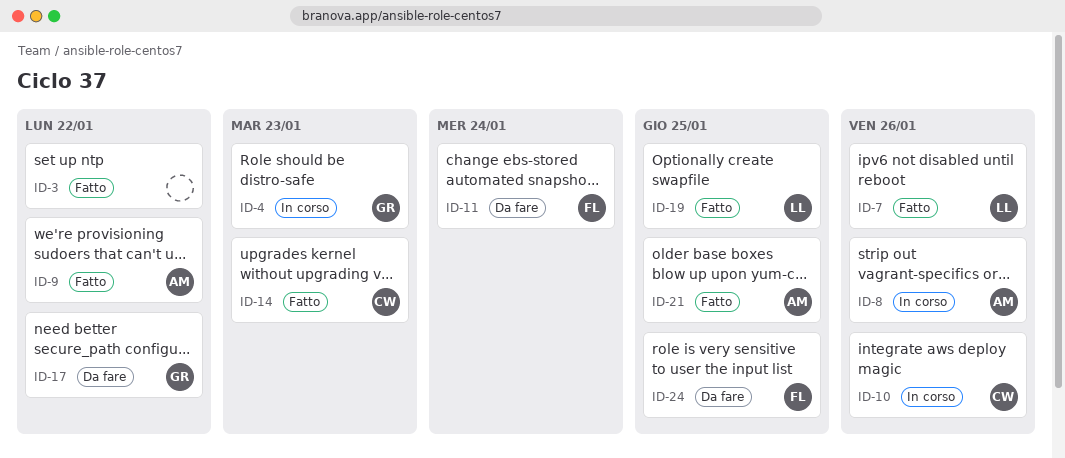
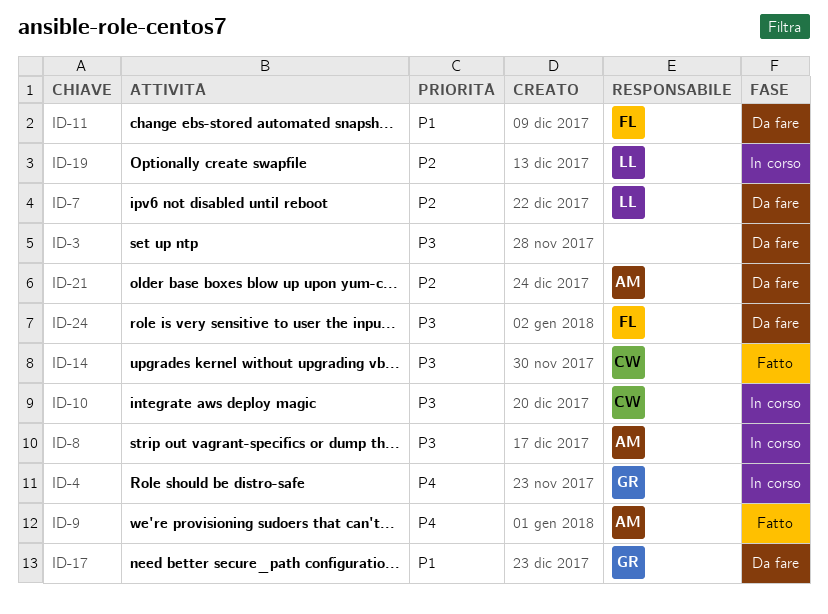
ID-3, status: Fatto -> Da fare
ID-7, status: Fatto -> Da fare
ID-19, status: Fatto -> In corso
ID-21, status: Fatto -> Da fare

